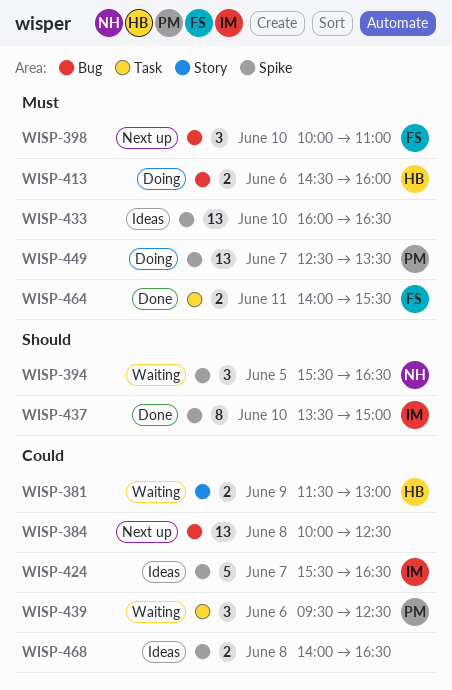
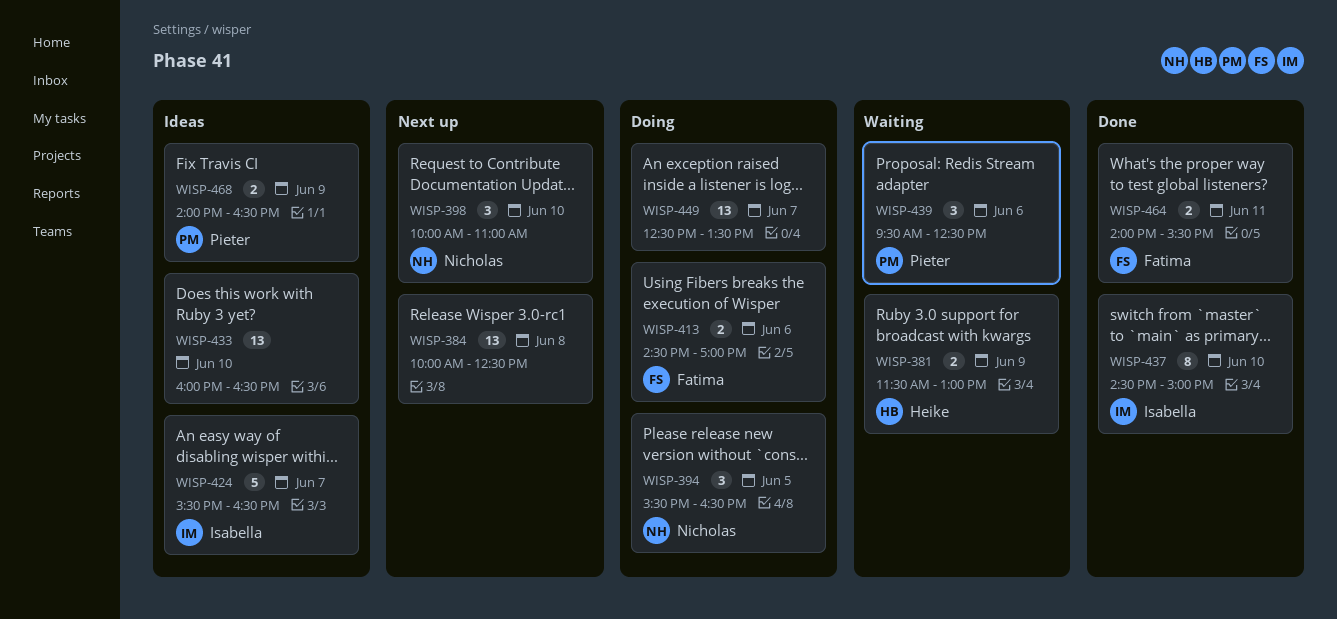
WISP-394, status: Waiting -> Doing
WISP-398, owner: Fatima -> Nicholas
WISP-413, owner: Heike -> Fatima
WISP-413, ends: 16:00 -> 17:00
WISP-437, begins: 13:30 -> 14:30
WISP-449, owner: Pieter -> none
WISP-468, owner: none -> Pieter
WISP-468, day: Jun 8 -> Jun 9

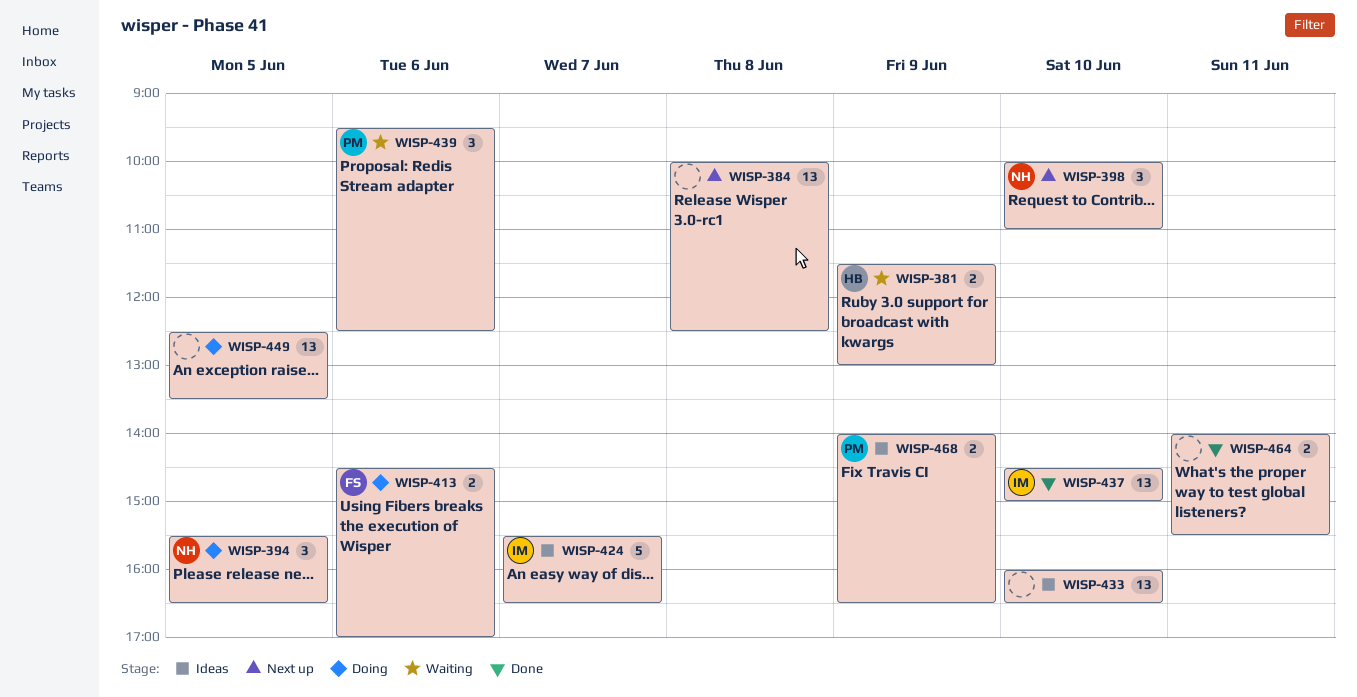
WISP-437, estimate: 8 -> 13
WISP-449, day: Jun 7 -> Jun 5
WISP-464, owner: Fatima -> none

